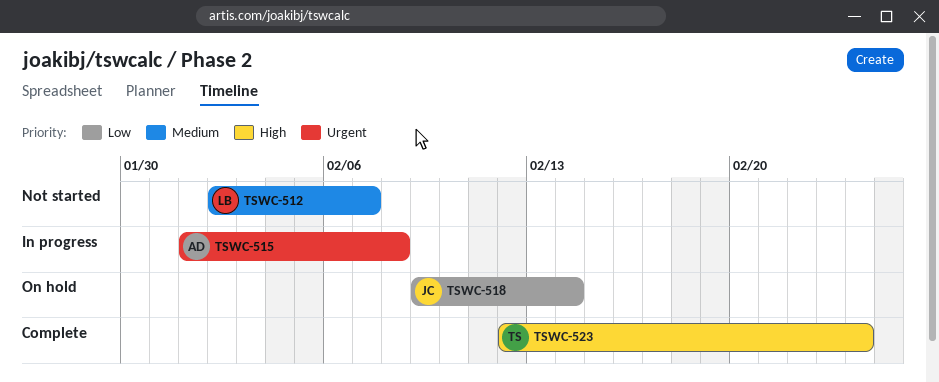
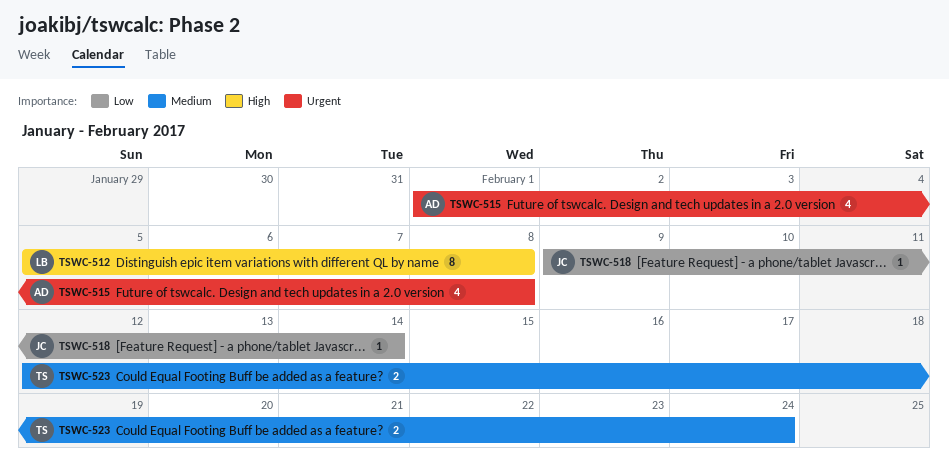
TSWC-512, priority: Medium -> High
TSWC-512, start: Feb 2 -> Feb 5
TSWC-512, due: Feb 7 -> Feb 8
TSWC-523, priority: High -> Medium

